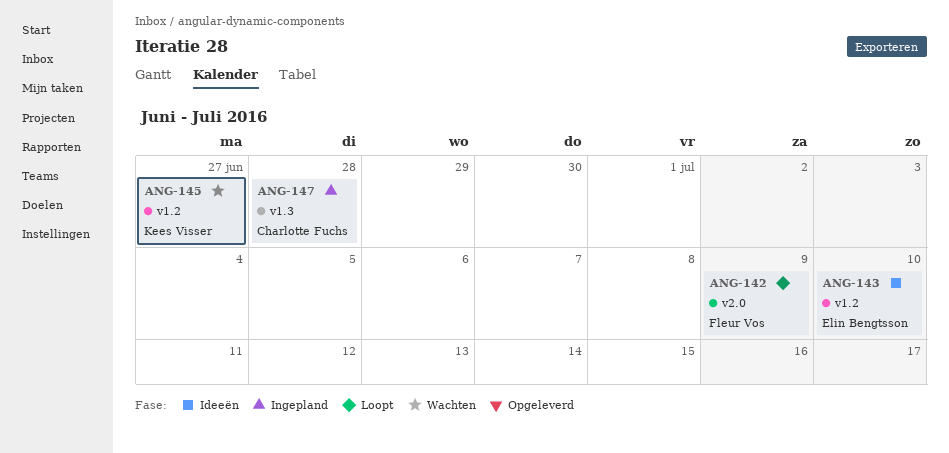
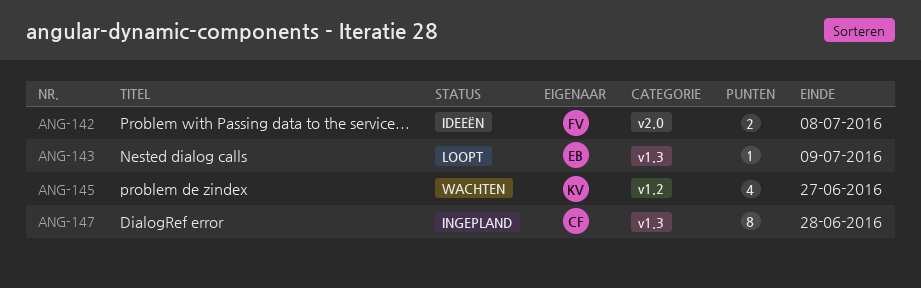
ANG-142, status: Loopt -> Ideeën
ANG-142, due: Jul 9 -> Jul 8
ANG-143, status: Ideeën -> Loopt
ANG-143, label: v1.2 -> v1.3
ANG-143, due: Jul 10 -> Jul 9

